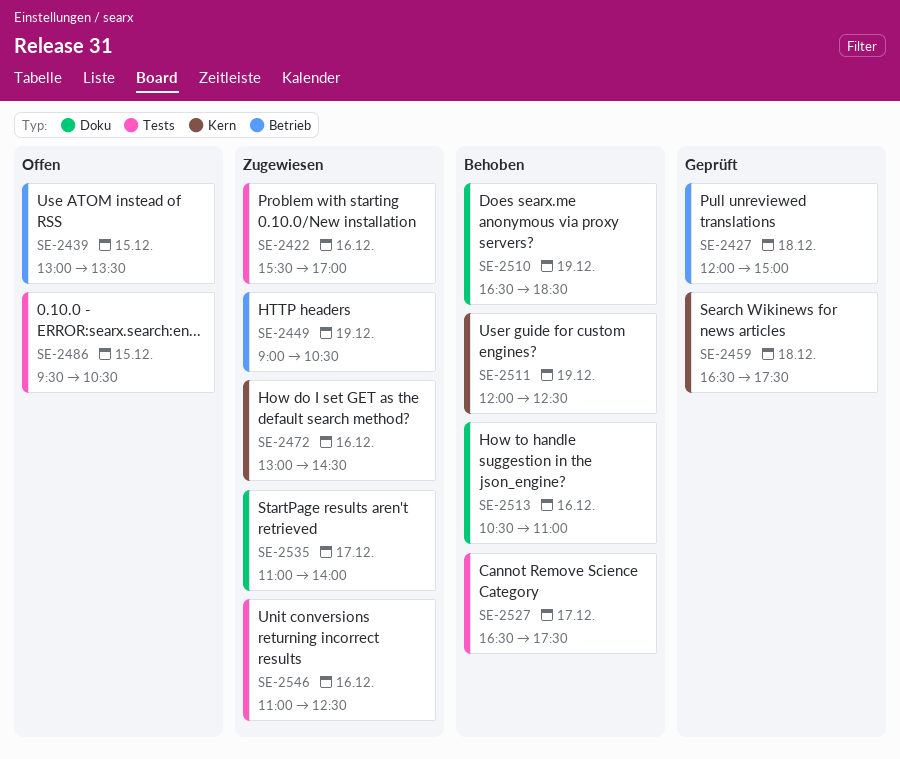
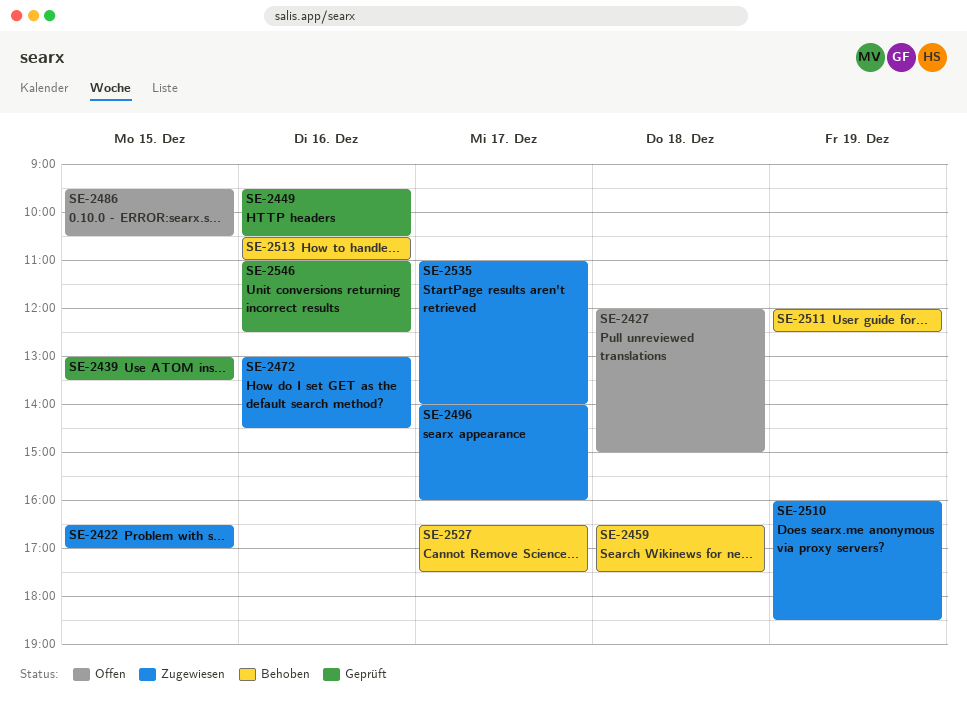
SE-2422, day: Dec 16 -> Dec 15
SE-2422, begins: 15:30 -> 16:30
SE-2427, status: Geprüft -> Offen
SE-2439, status: Offen -> Geprüft
SE-2449, status: Zugewiesen -> Geprüft
SE-2449, day: Dec 19 -> Dec 16
SE-2449, begins: 09:00 -> 09:30
SE-2459, status: Geprüft -> Behoben
SE-2496: none -> present
SE-2510, status: Behoben -> Zugewiesen
SE-2510, begins: 16:30 -> 16:00
SE-2546, status: Zugewiesen -> Geprüft

